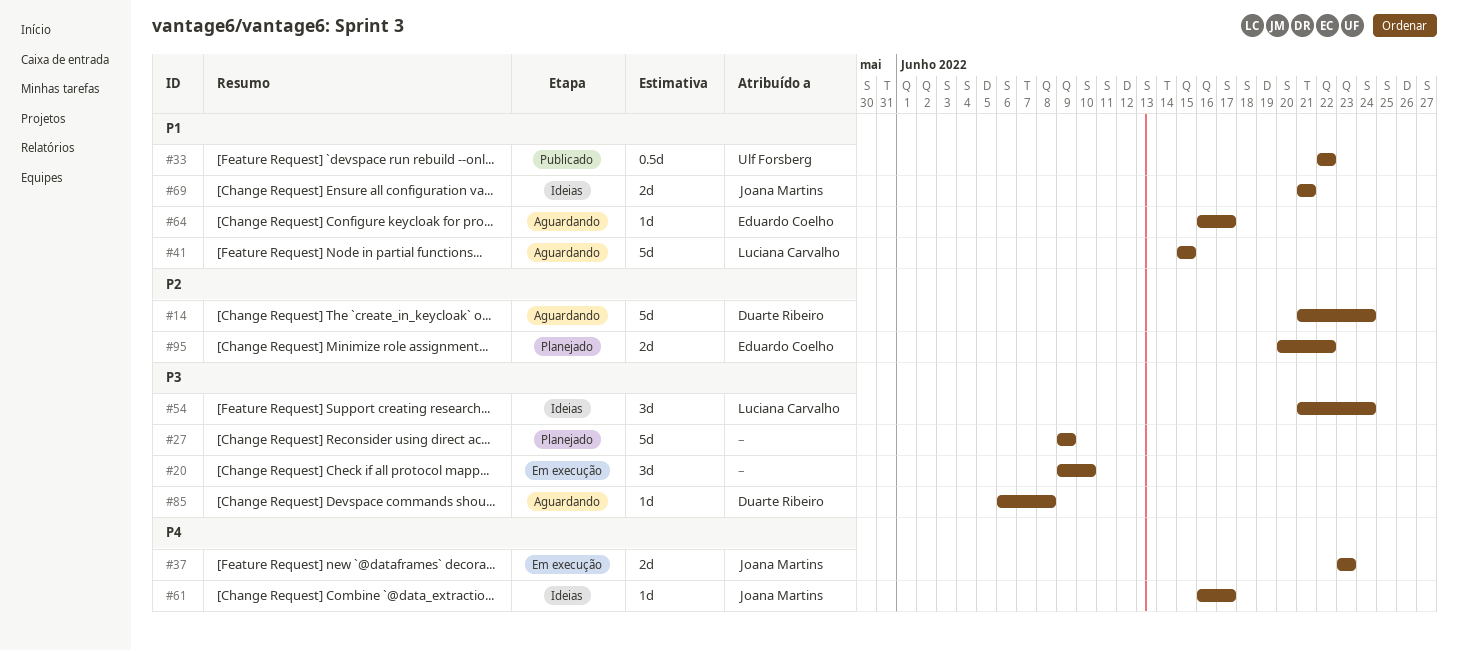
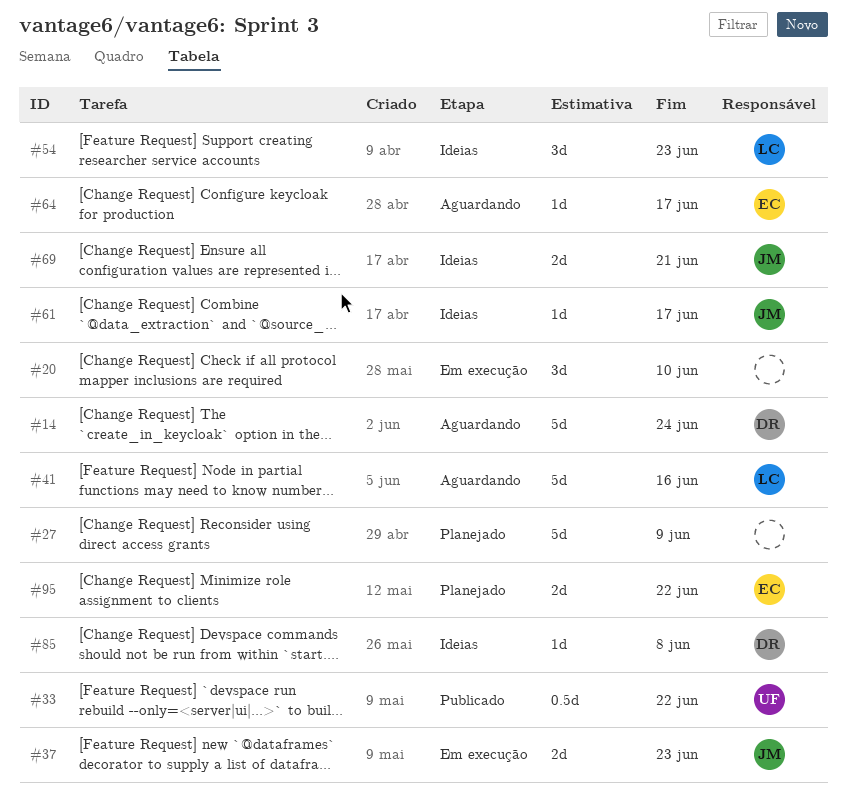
#41, due: Jun 15 -> Jun 16
#54, due: Jun 24 -> Jun 23
#85, status: Aguardando -> Ideias

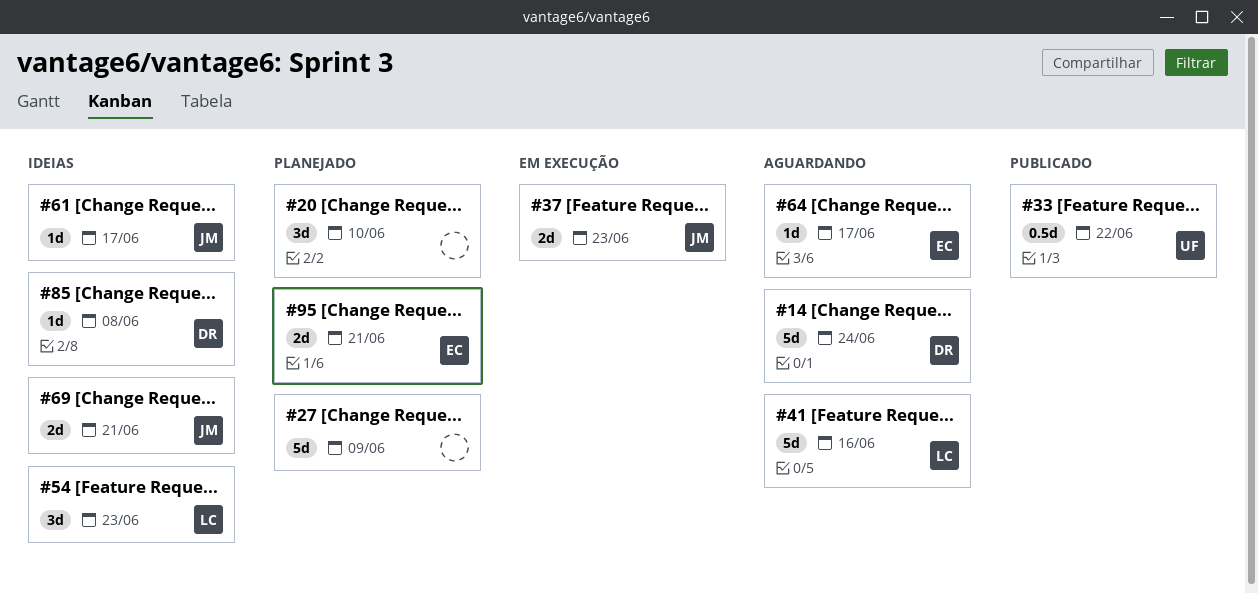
#20, status: Em execução -> Planejado
#95, due: Jun 22 -> Jun 21

